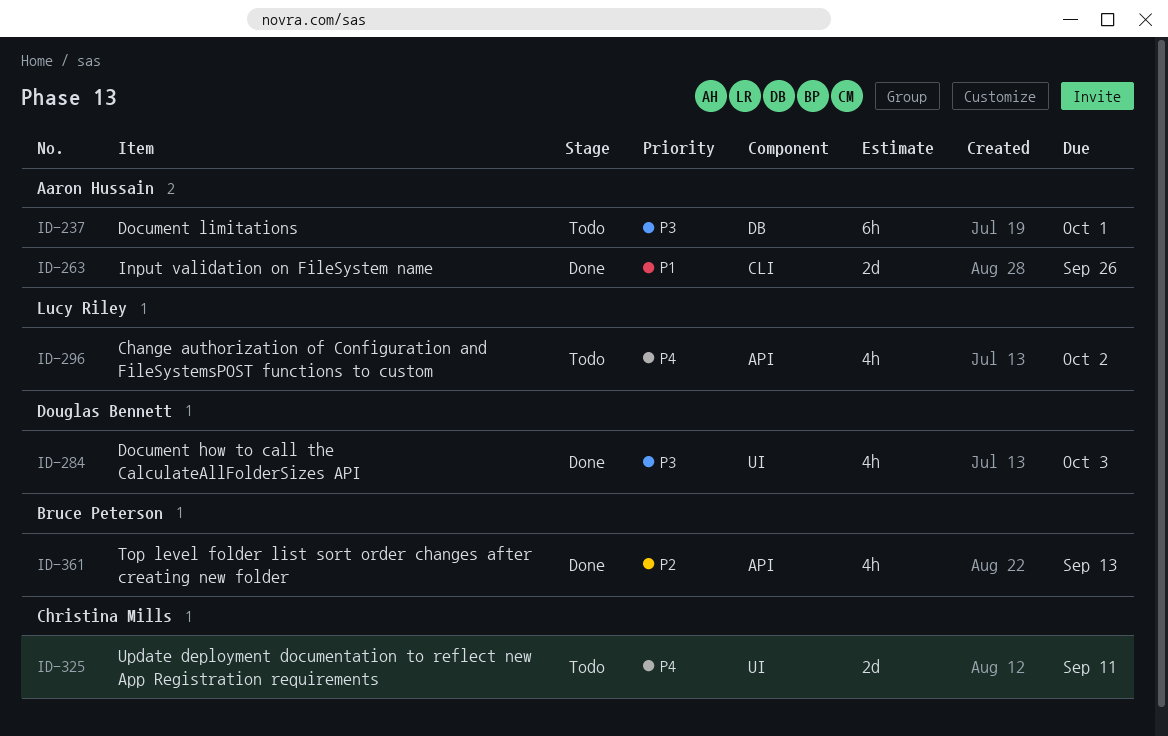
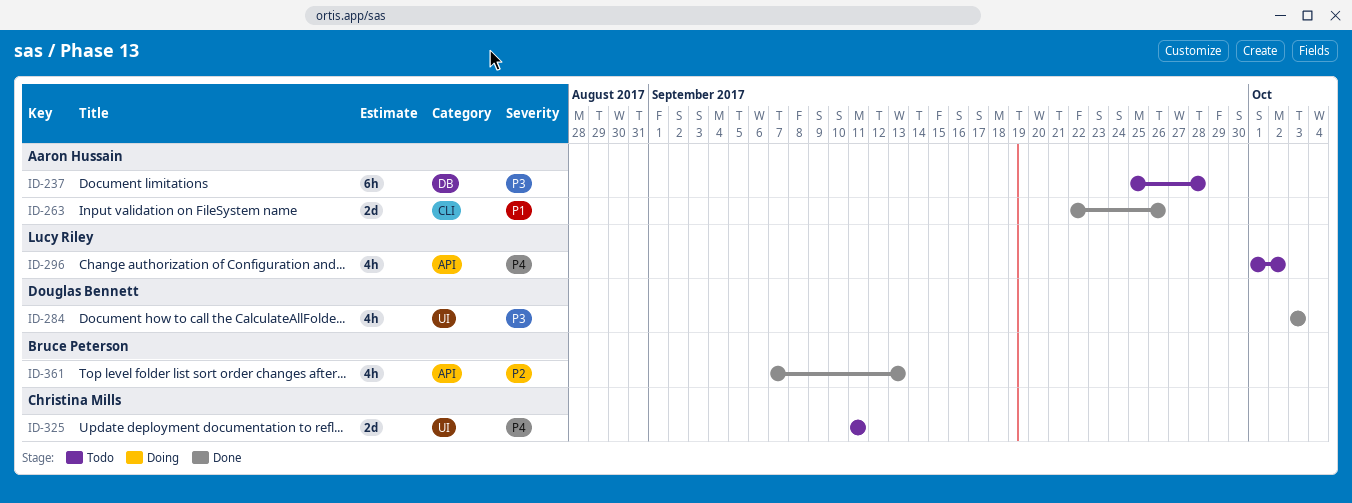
ID-237, due: Oct 1 -> Sep 28

